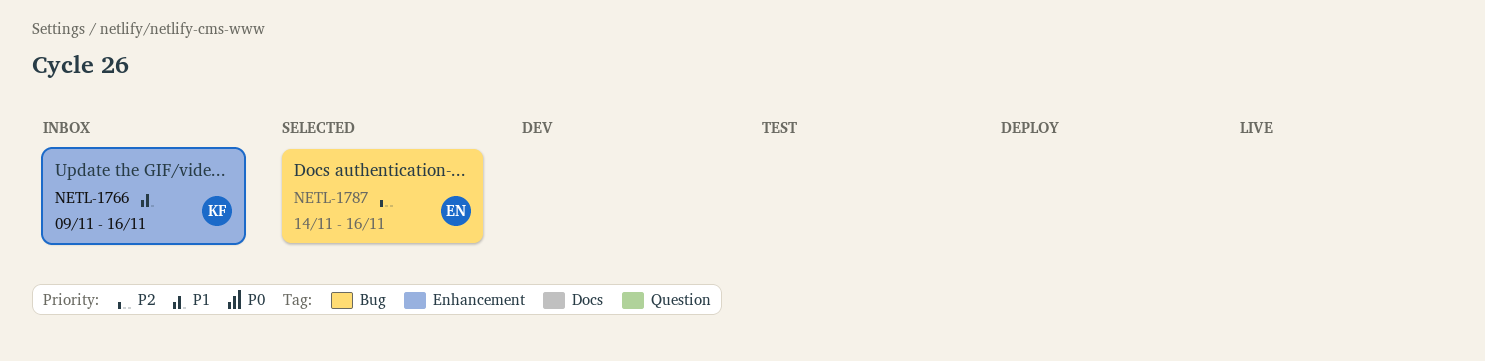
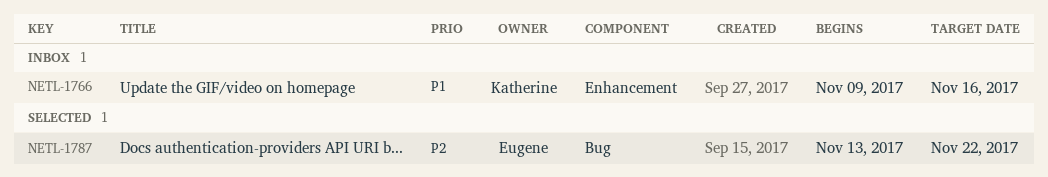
NETL-1787, start: Nov 14 -> Nov 13
NETL-1787, due: Nov 16 -> Nov 22

